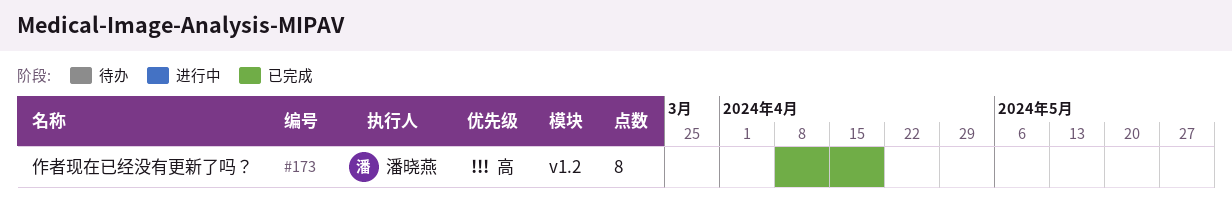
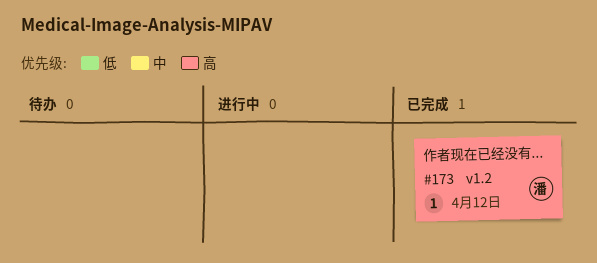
#173, estimate: 8 -> 1
#173, due: Apr 19 -> Apr 12

